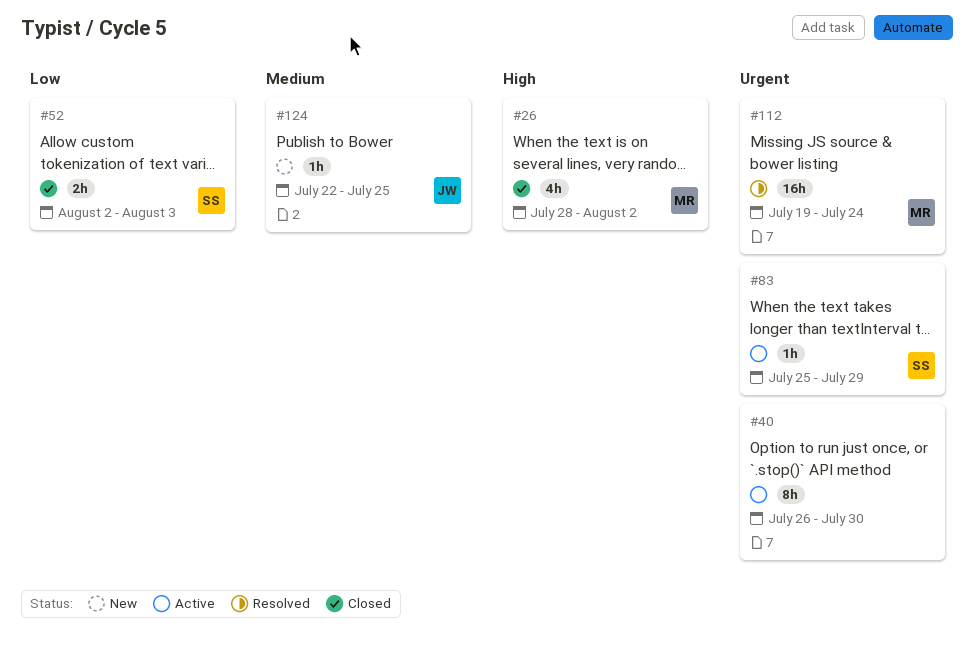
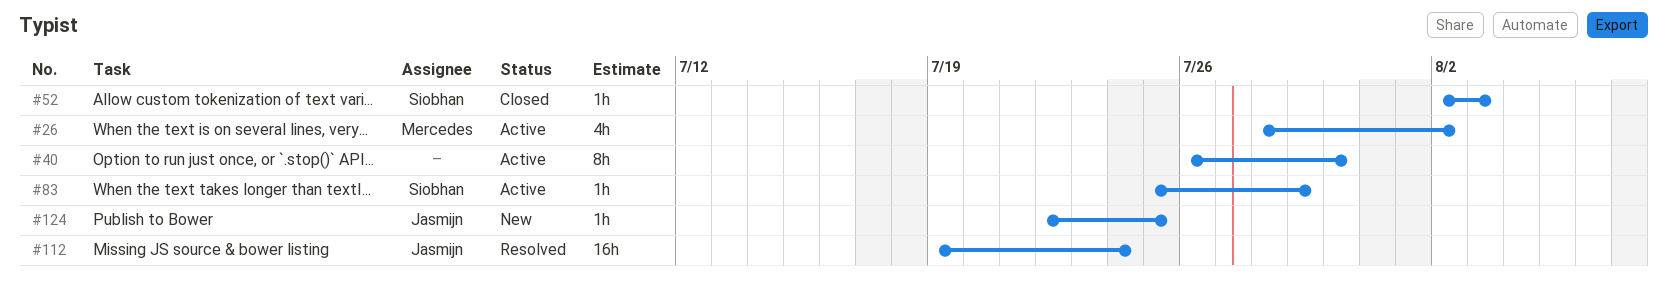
#26, status: Closed -> Active
#52, estimate: 2h -> 1h
#112, owner: Mercedes -> Jasmijn

